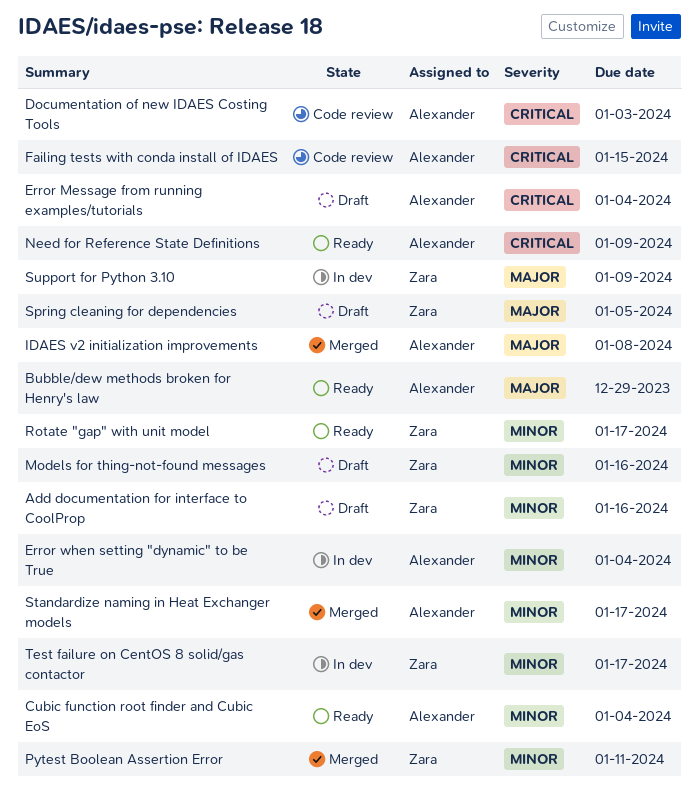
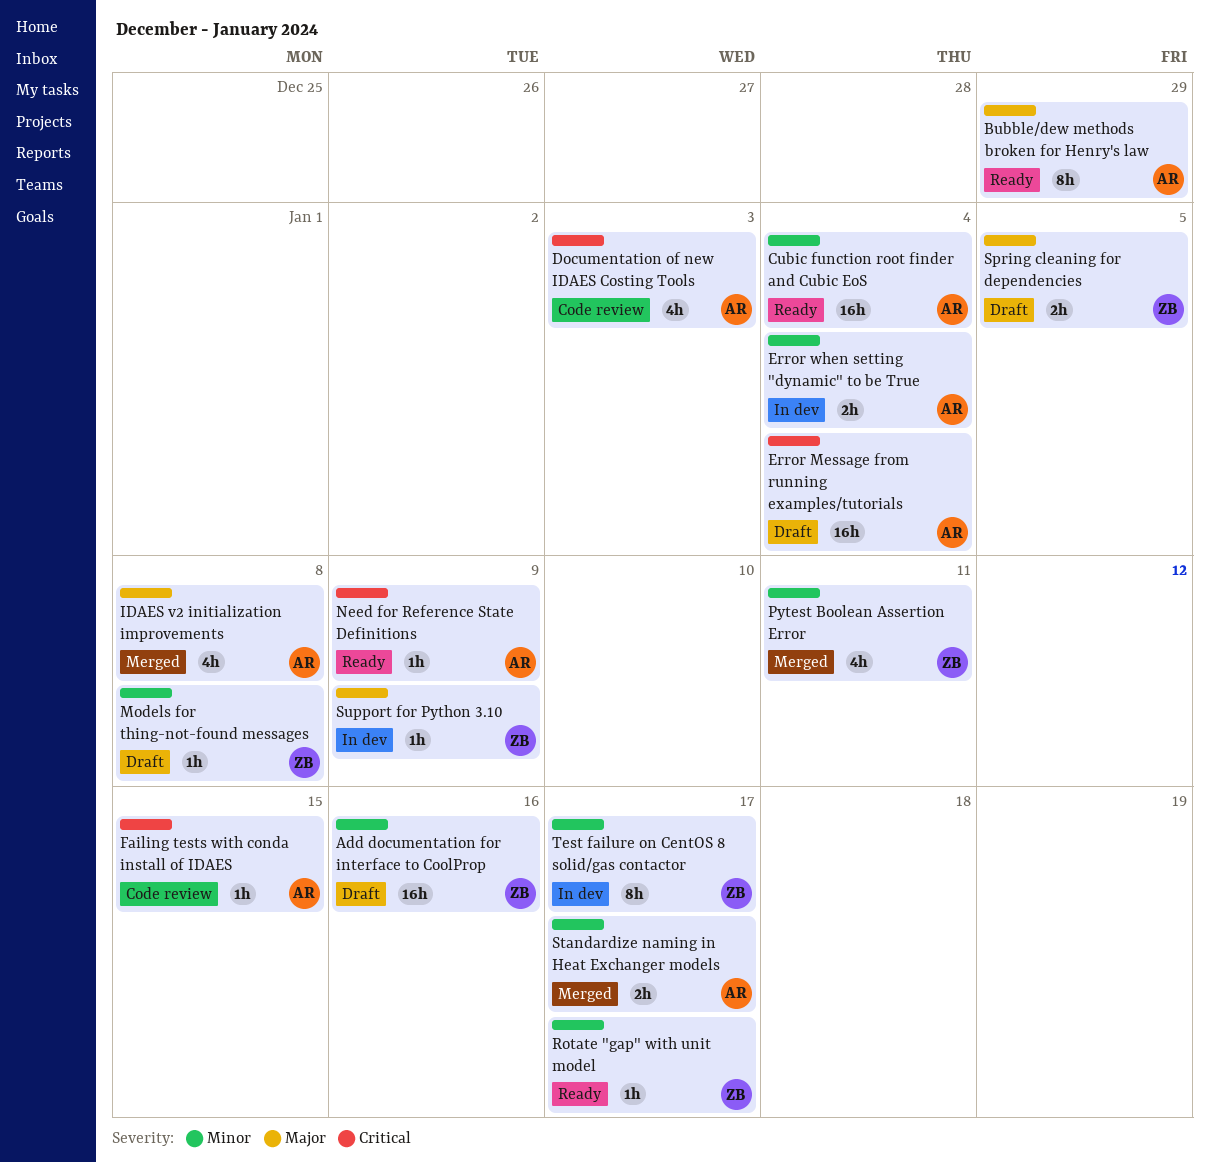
Models for thing-not-found messages, due: Jan 16 -> Jan 8

